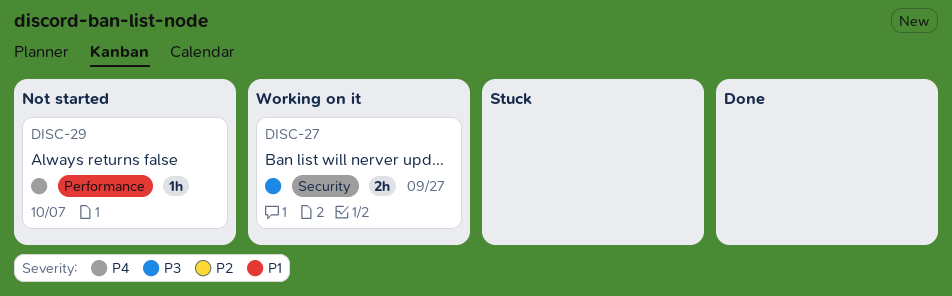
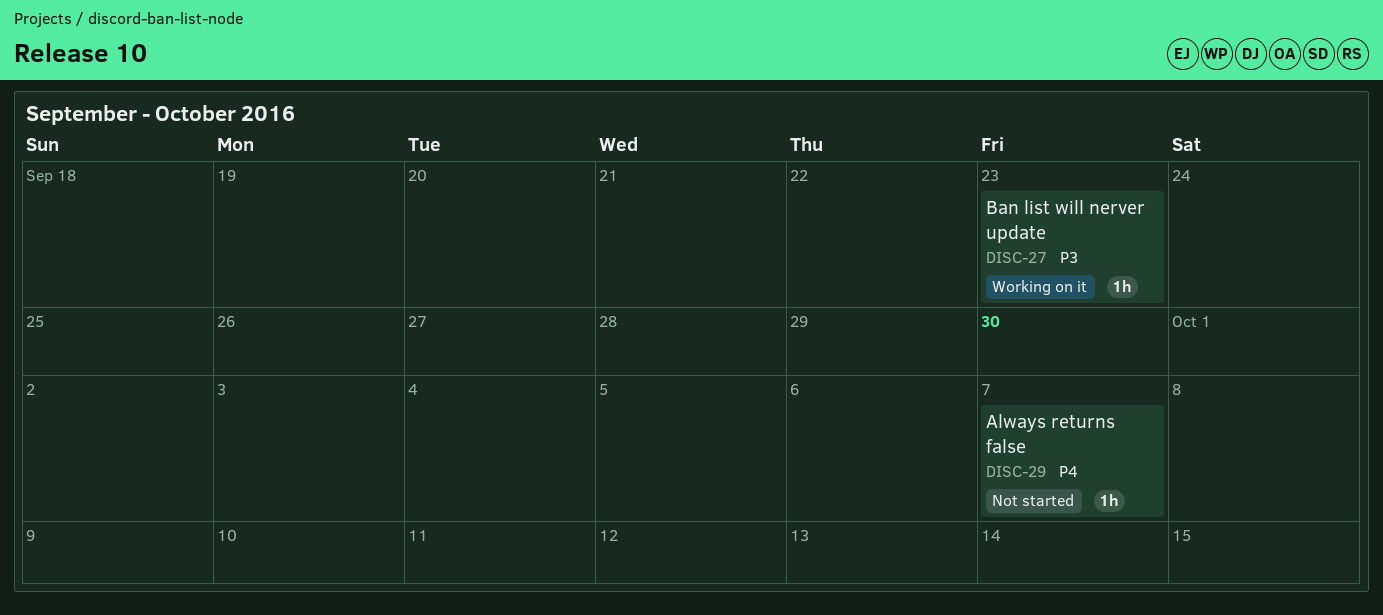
DISC-27, estimate: 2h -> 1h
DISC-27, due: Sep 27 -> Sep 23

